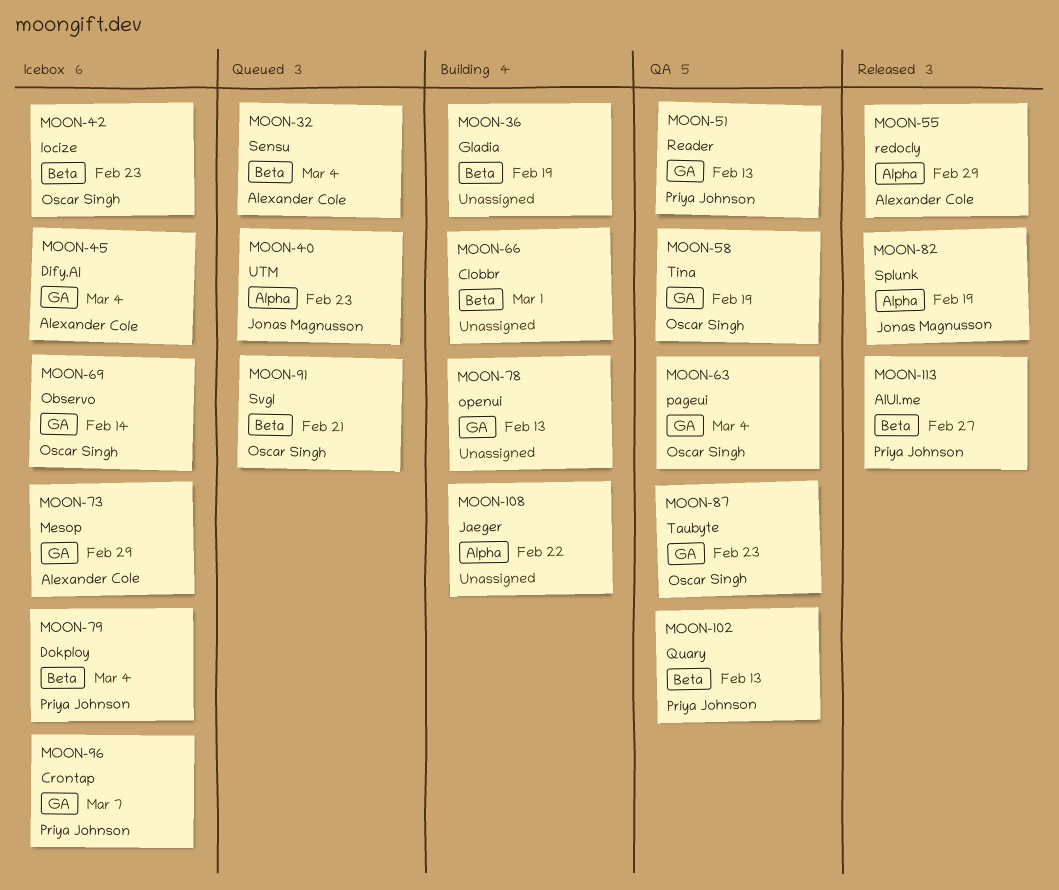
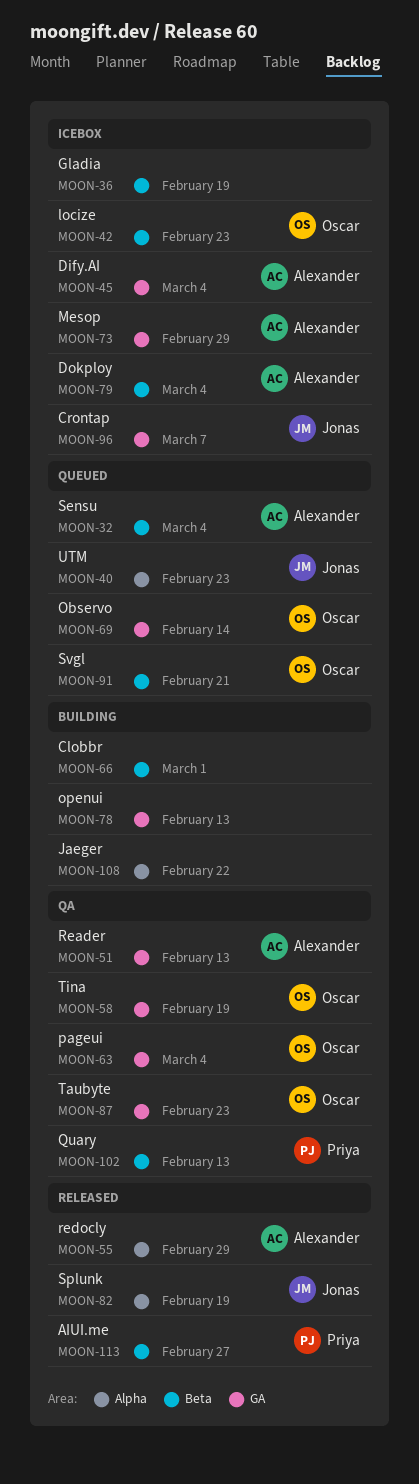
MOON-36, status: Building -> Icebox
MOON-51, owner: Priya Johnson -> Alexander Cole
MOON-69, status: Icebox -> Queued
MOON-79, owner: Priya Johnson -> Alexander Cole
MOON-96, owner: Priya Johnson -> Jonas Magnusson

